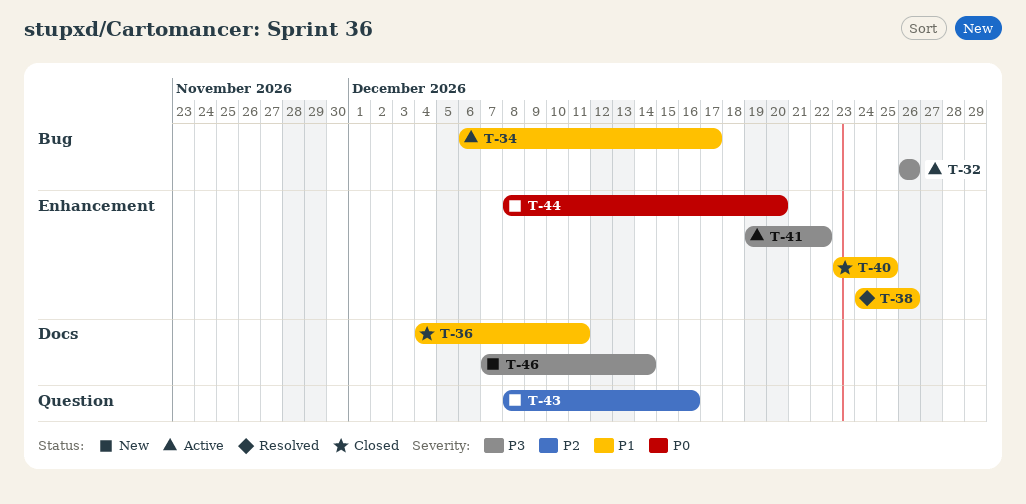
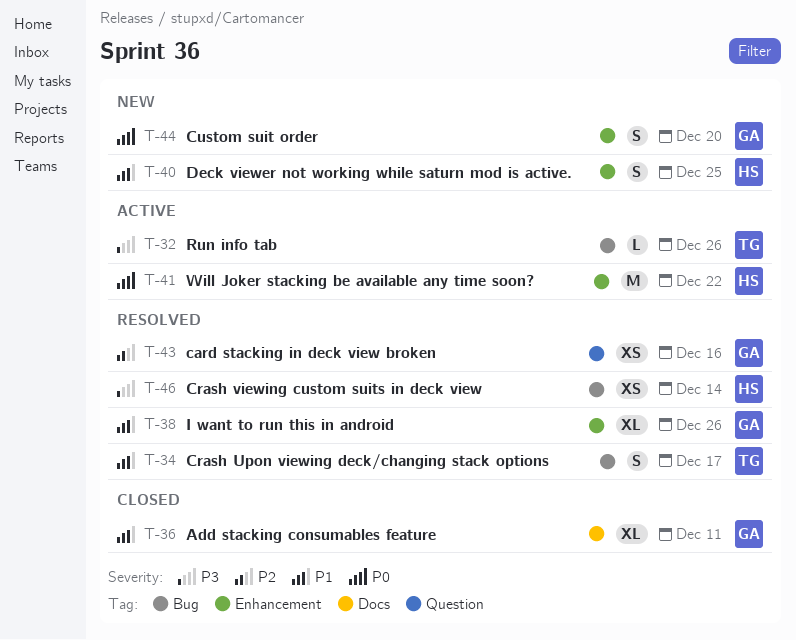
T-34, status: Active -> Resolved
T-40, status: Closed -> New
T-41, priority: P3 -> P0
T-43, status: New -> Resolved
T-46, status: New -> Resolved
T-46, label: Docs -> Bug

